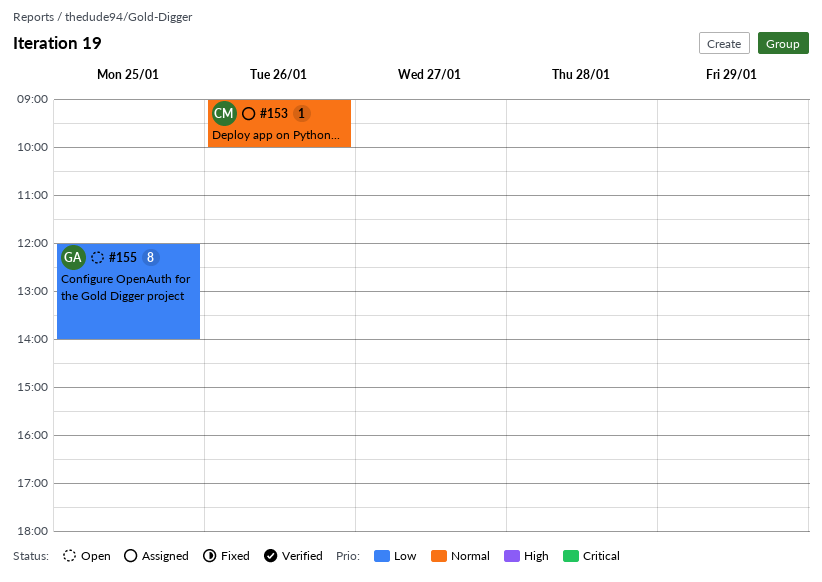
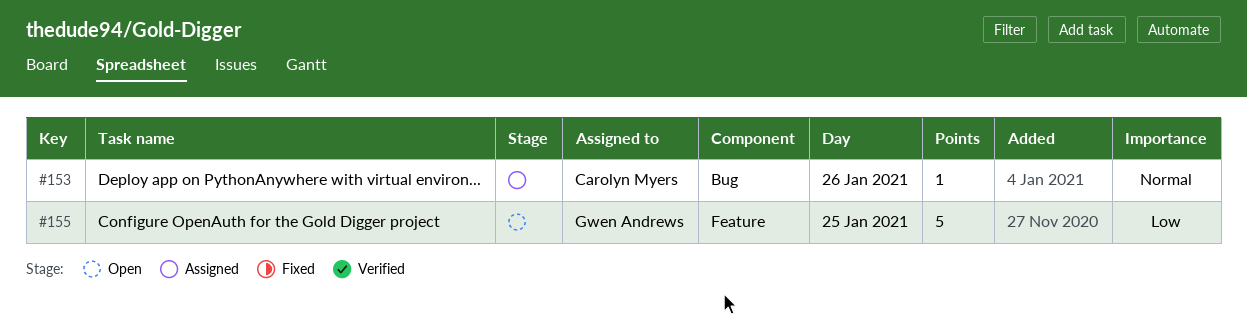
#155, estimate: 8 -> 5

